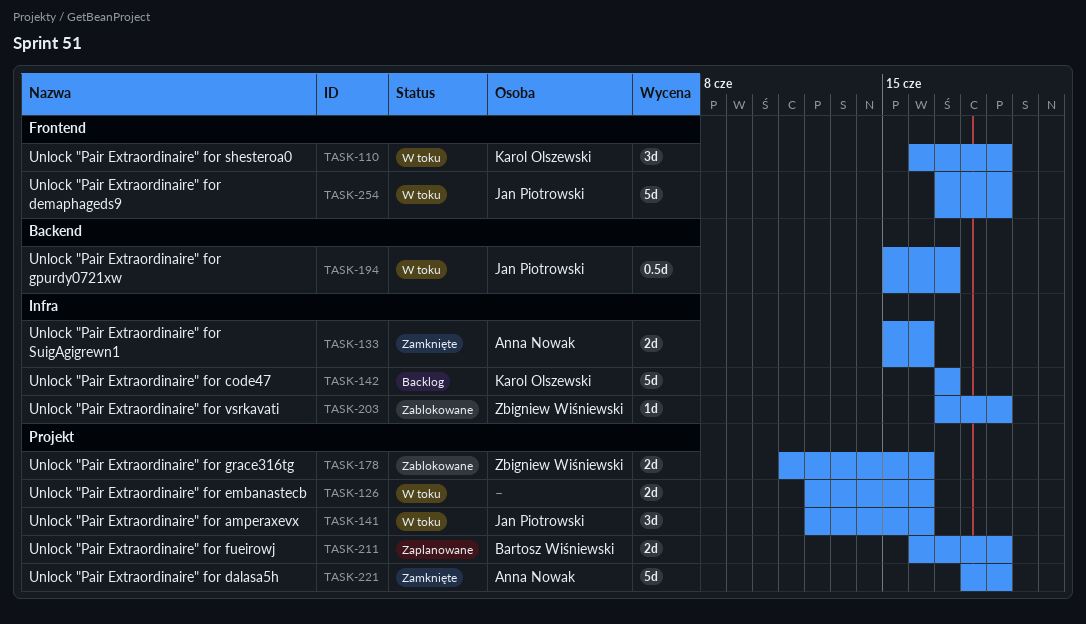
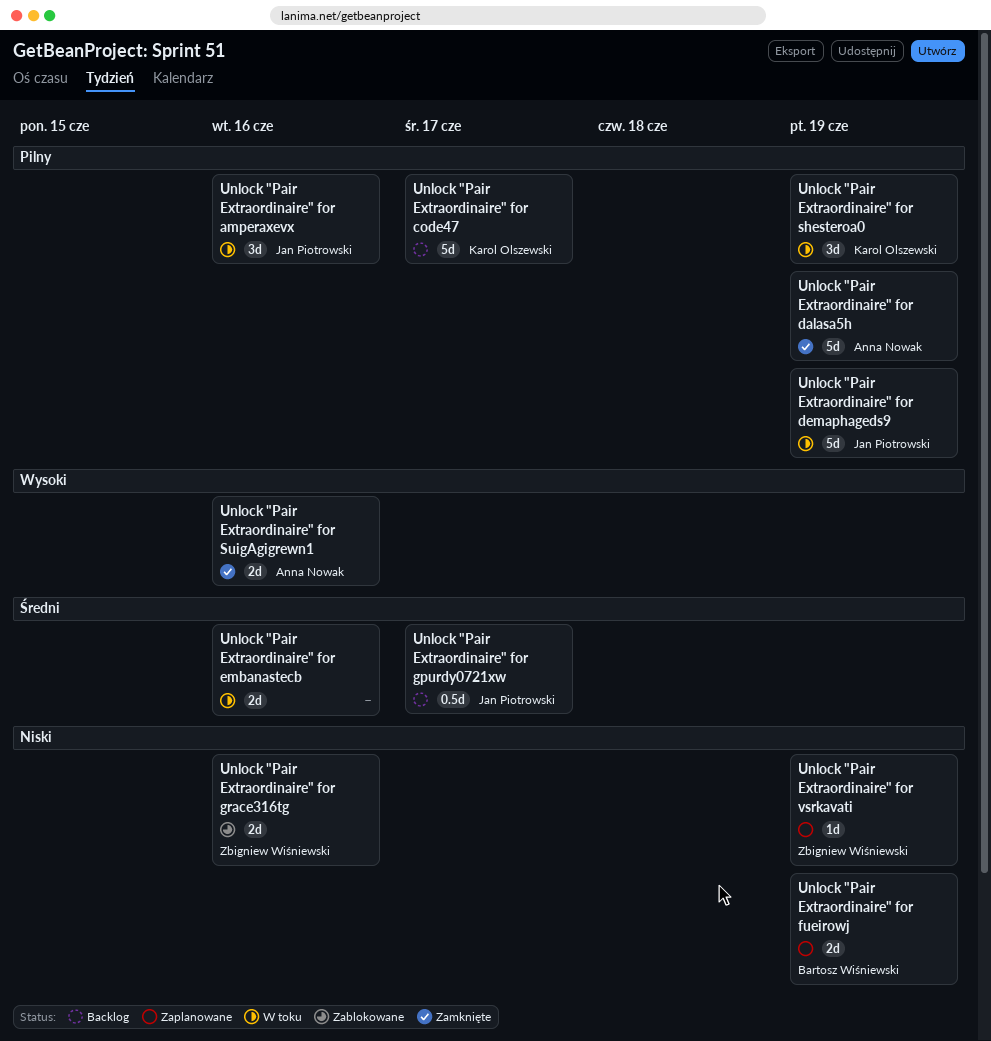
Unlock "Pair Extraordinaire" for gpurdy0721xw, status: W toku -> Backlog
Unlock "Pair Extraordinaire" for vsrkavati, status: Zablokowane -> Zaplanowane

